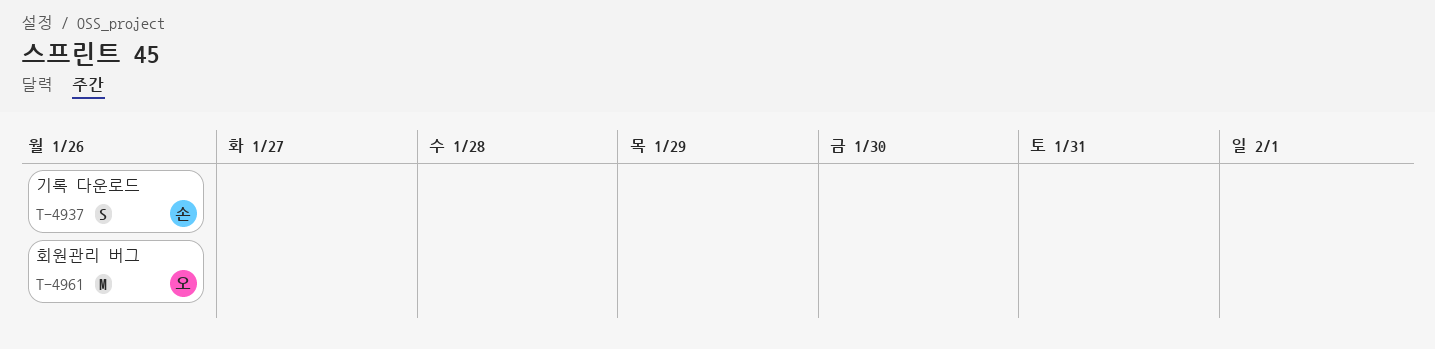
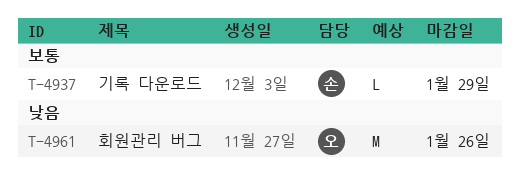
T-4937, estimate: S -> L
T-4937, due: Jan 26 -> Jan 29

